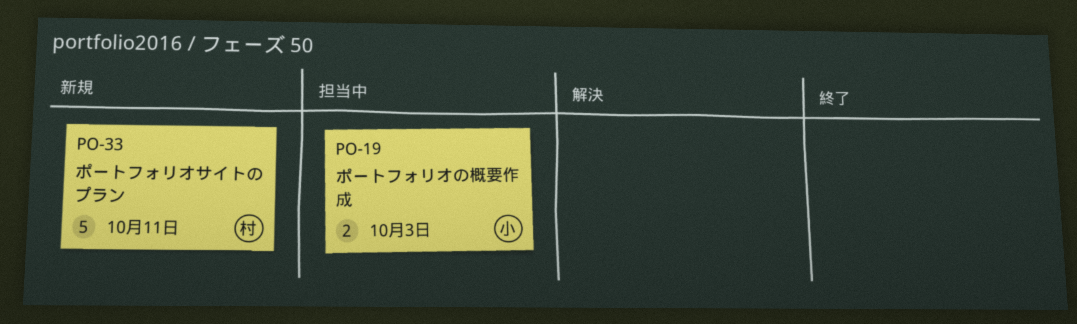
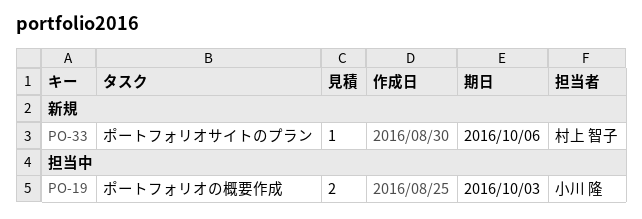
PO-33, estimate: 5 -> 1
PO-33, due: Oct 11 -> Oct 6

